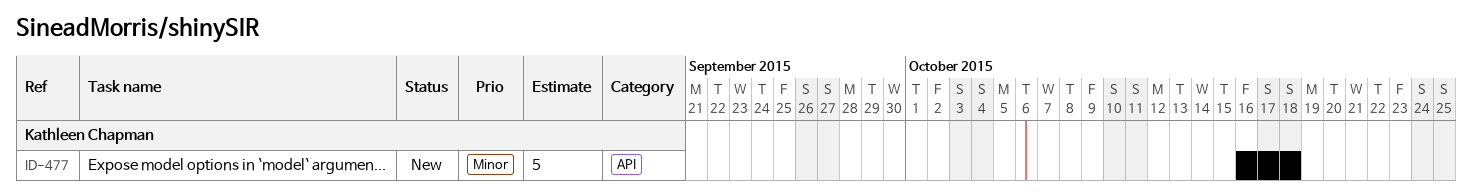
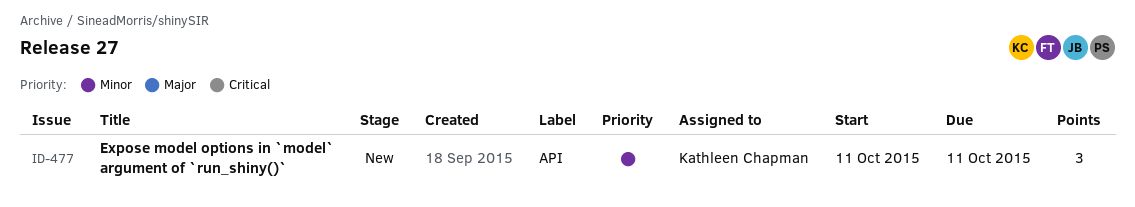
ID-477, estimate: 5 -> 3
ID-477, start: Oct 16 -> Oct 11
ID-477, due: Oct 18 -> Oct 11

